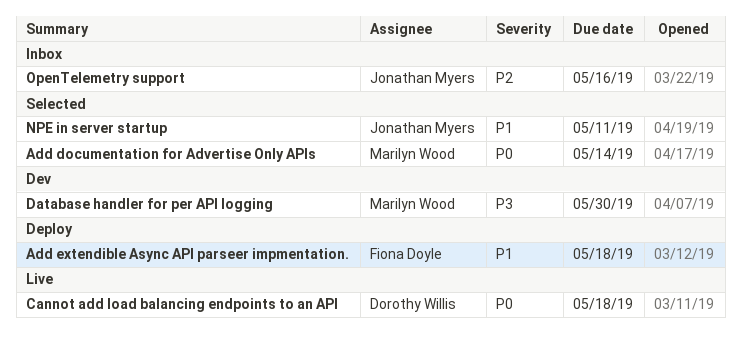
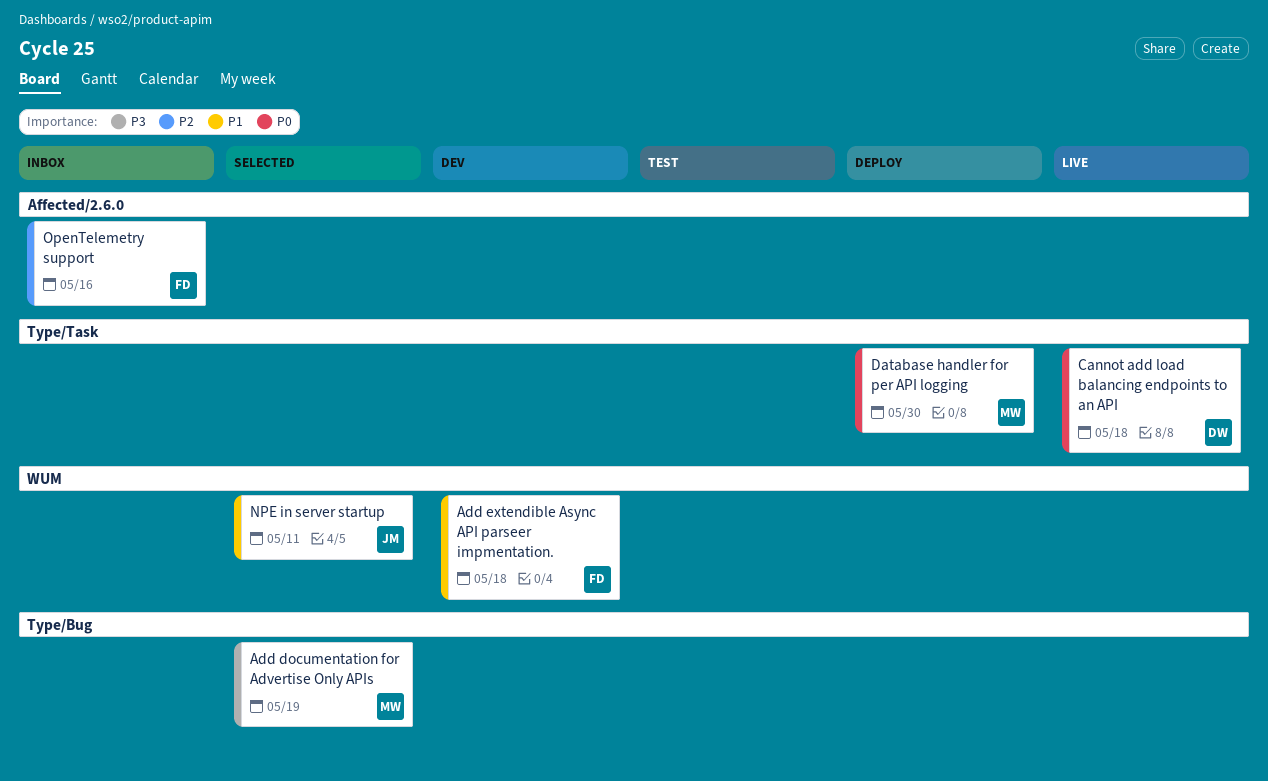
Add documentation for Advertise Only APIs, priority: P0 -> P3
Add documentation for Advertise Only APIs, due: May 14 -> May 19
Add extendible Async API parseer impmentation., status: Deploy -> Dev
Database handler for per API logging, status: Dev -> Deploy
Database handler for per API logging, priority: P3 -> P0
OpenTelemetry support, owner: Jonathan Myers -> Fiona Doyle

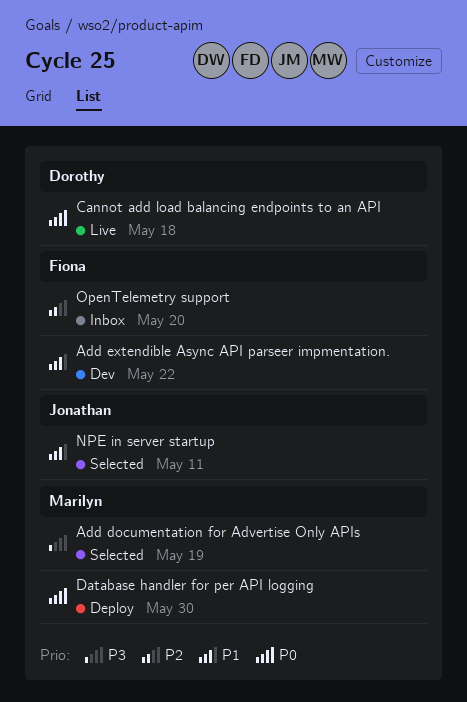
Add extendible Async API parseer impmentation., due: May 18 -> May 22
OpenTelemetry support, due: May 16 -> May 20

